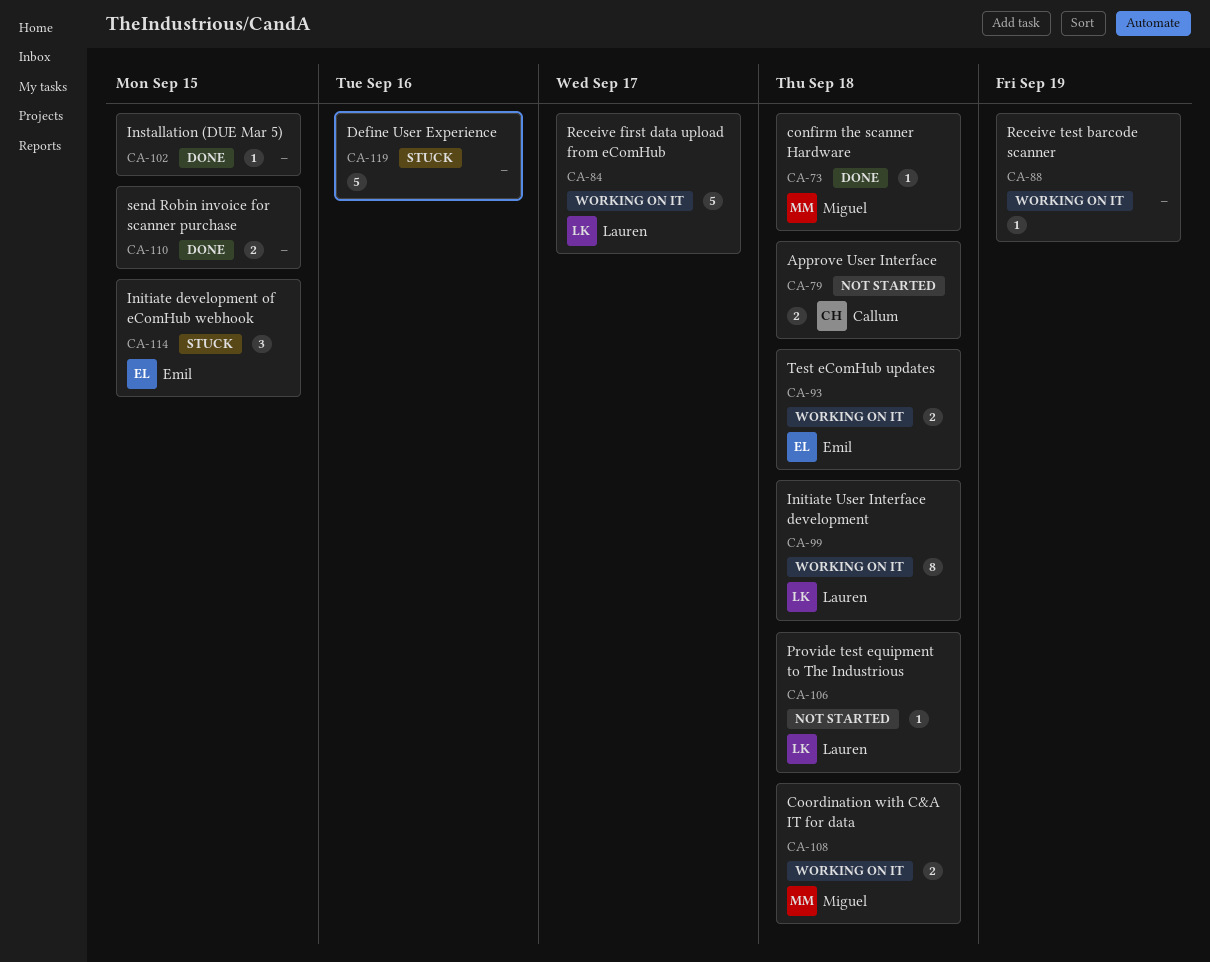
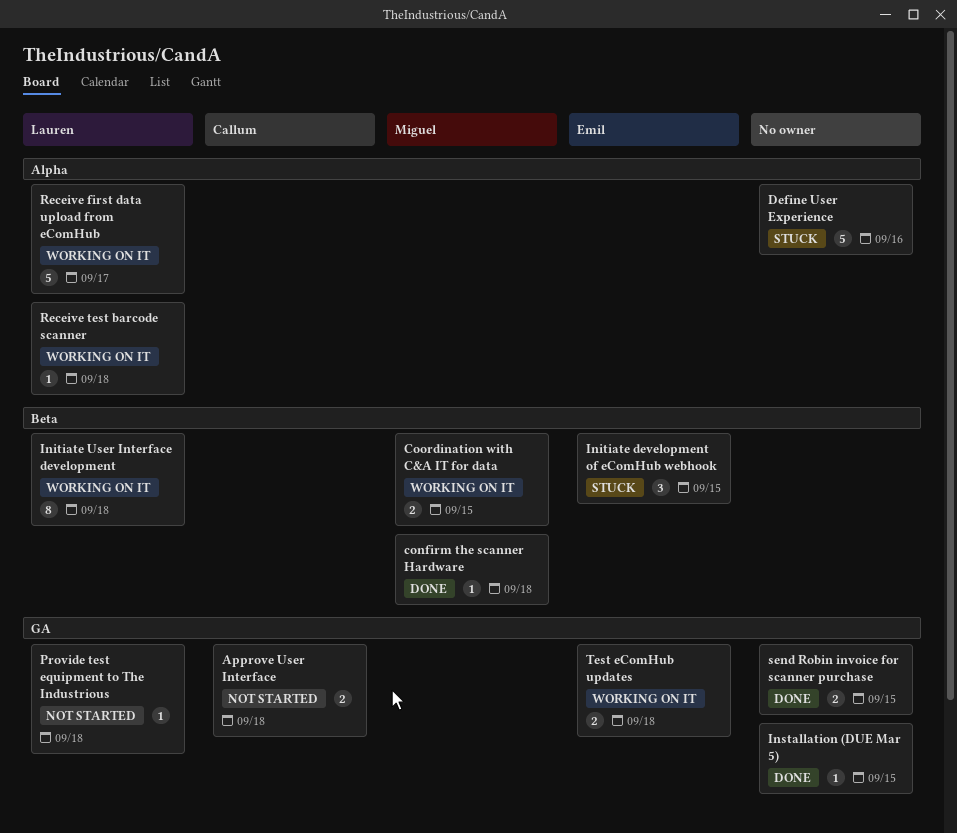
Coordination with C&A IT for data, due: Sep 18 -> Sep 15
Receive test barcode scanner, owner: none -> Lauren
Receive test barcode scanner, due: Sep 19 -> Sep 18

